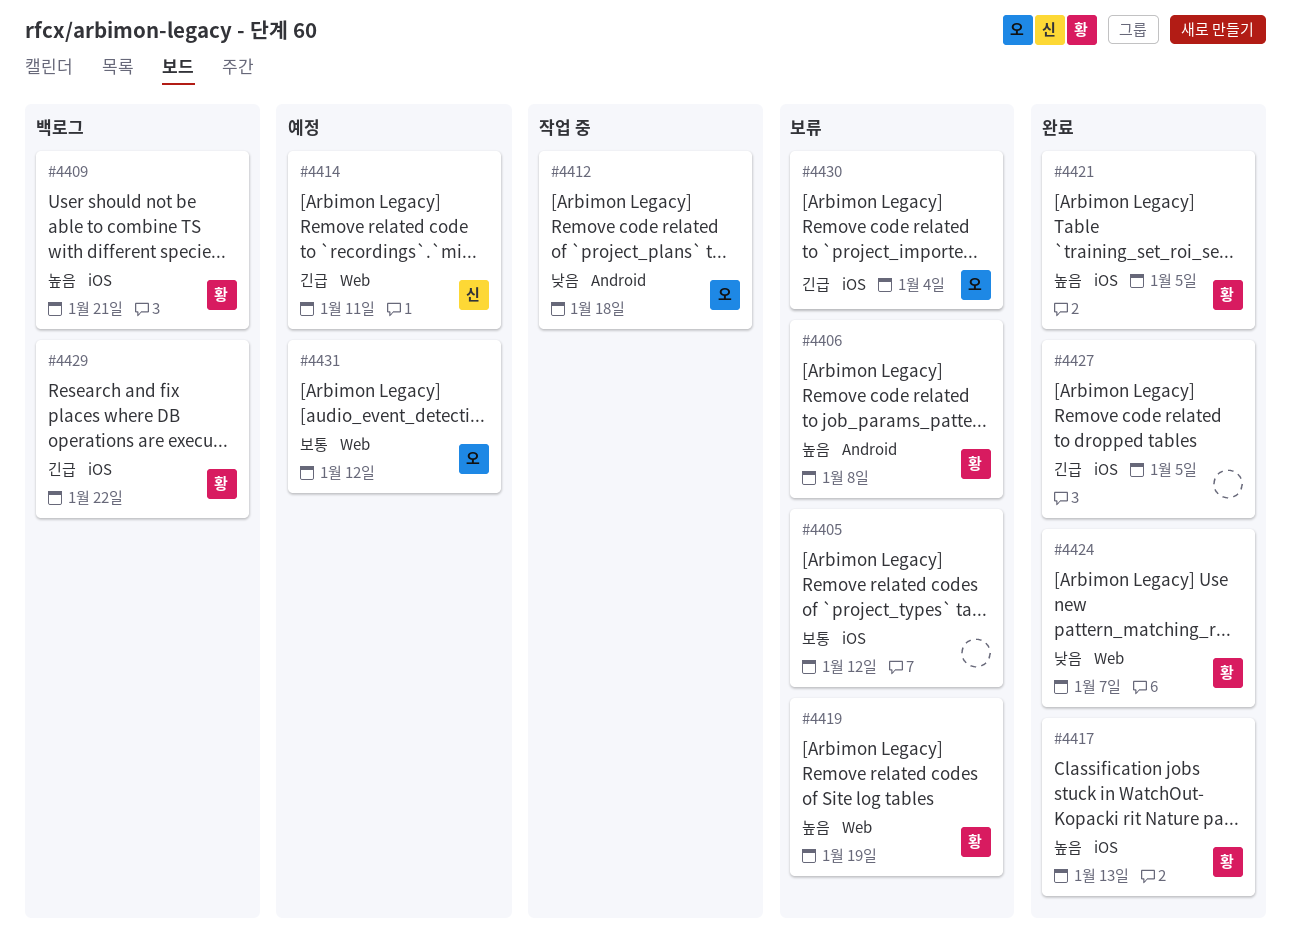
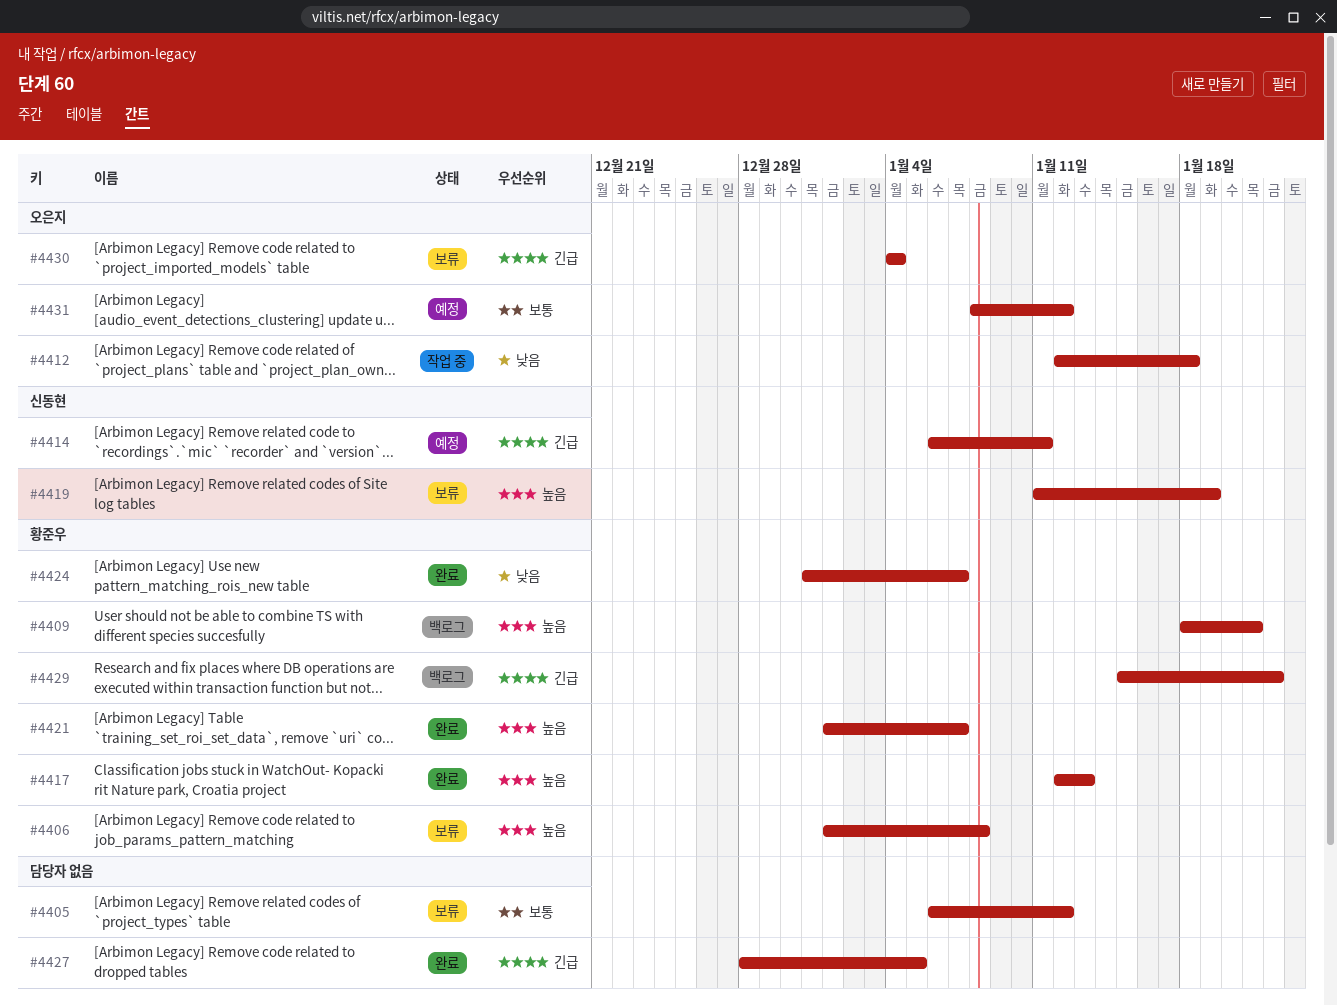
#4419, owner: 황준우 -> 신동현
#4421, due: Jan 5 -> Jan 7

